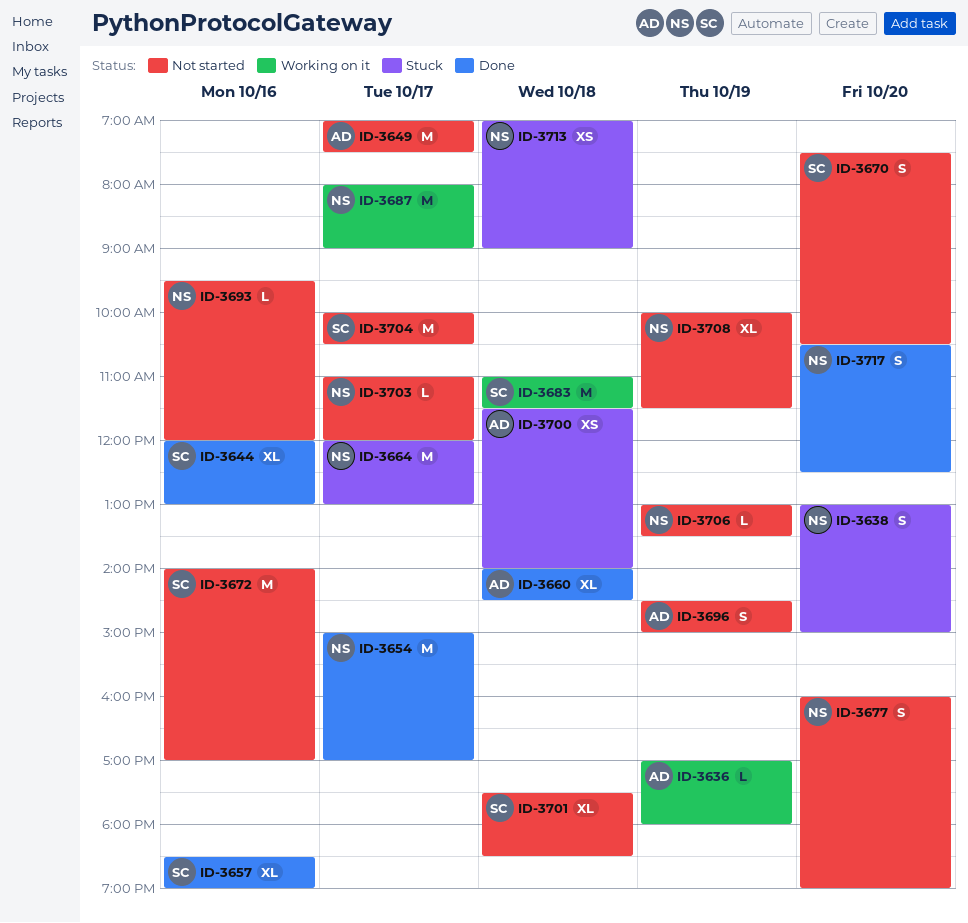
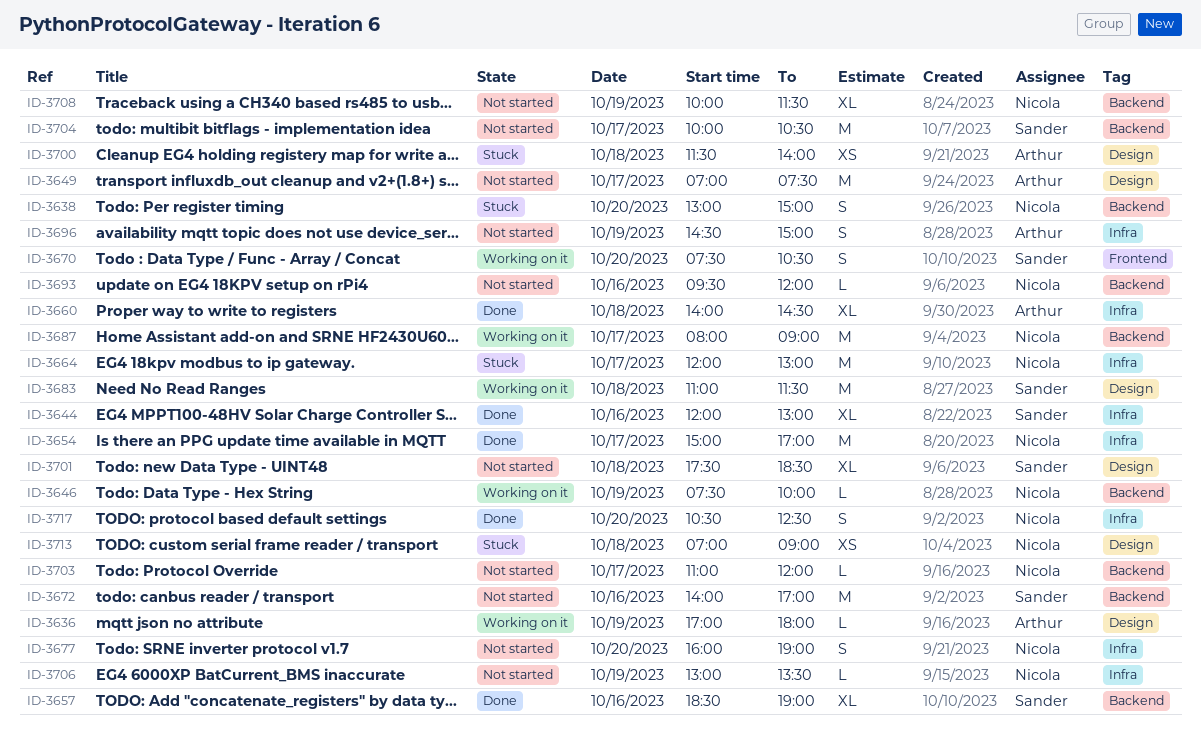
ID-3646: none -> present
ID-3670, status: Not started -> Working on it

